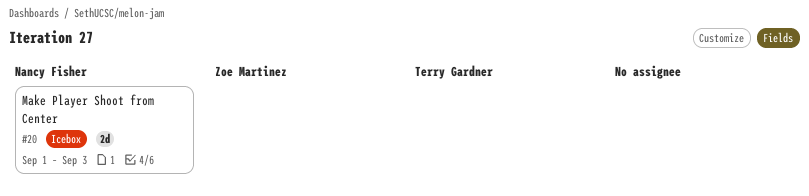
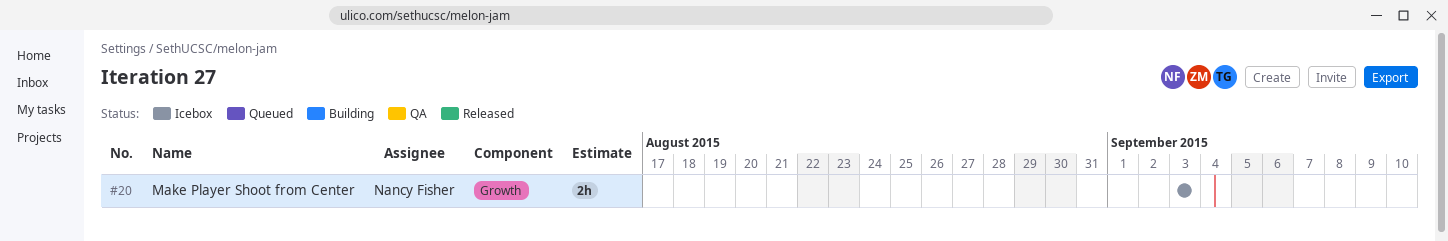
#20, estimate: 2d -> 2h
#20, start: Sep 1 -> Sep 3

